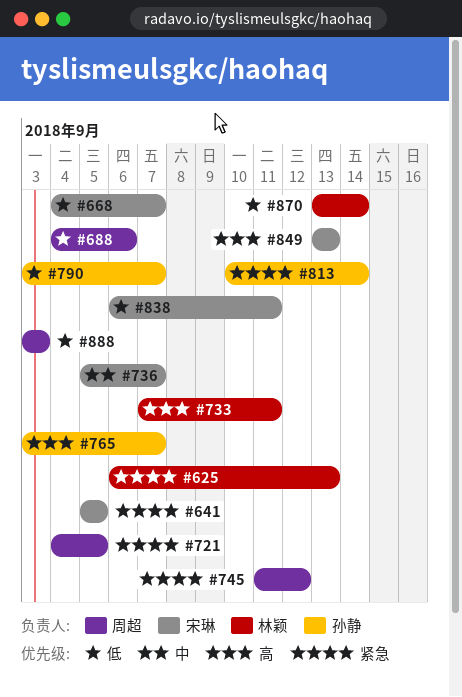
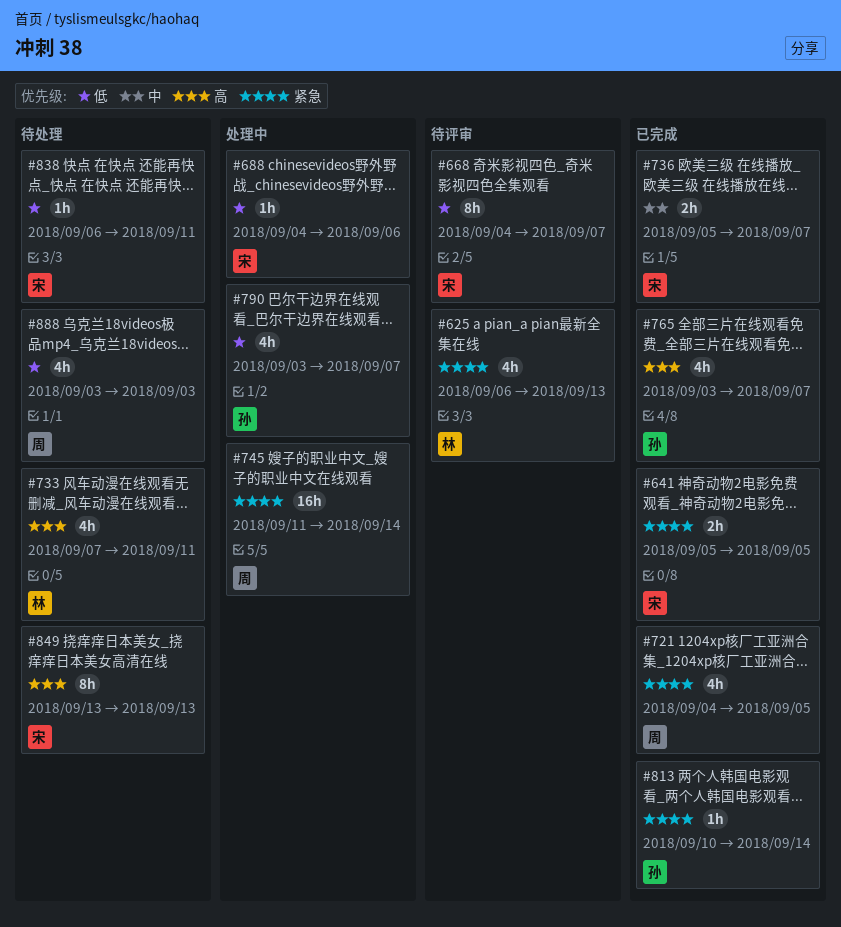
#688, owner: 周超 -> 宋琳
#745, due: Sep 12 -> Sep 14
#870: present -> none

